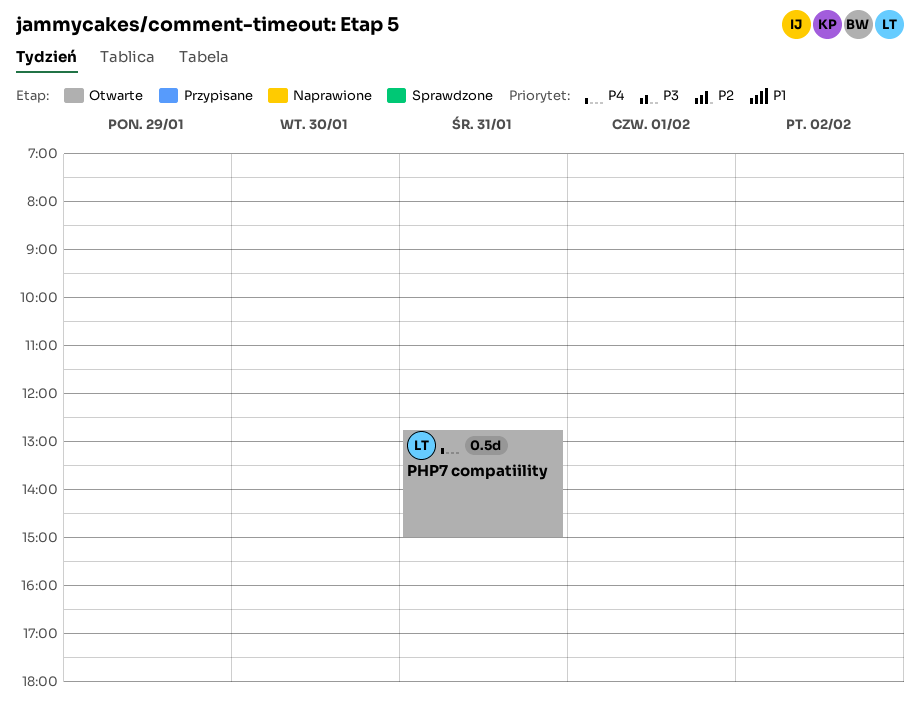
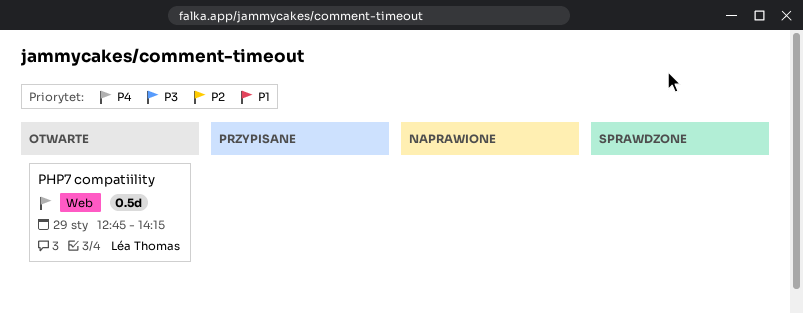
PHP7 compatiility, day: Jan 31 -> Jan 29
PHP7 compatiility, ends: 15:00 -> 14:15

